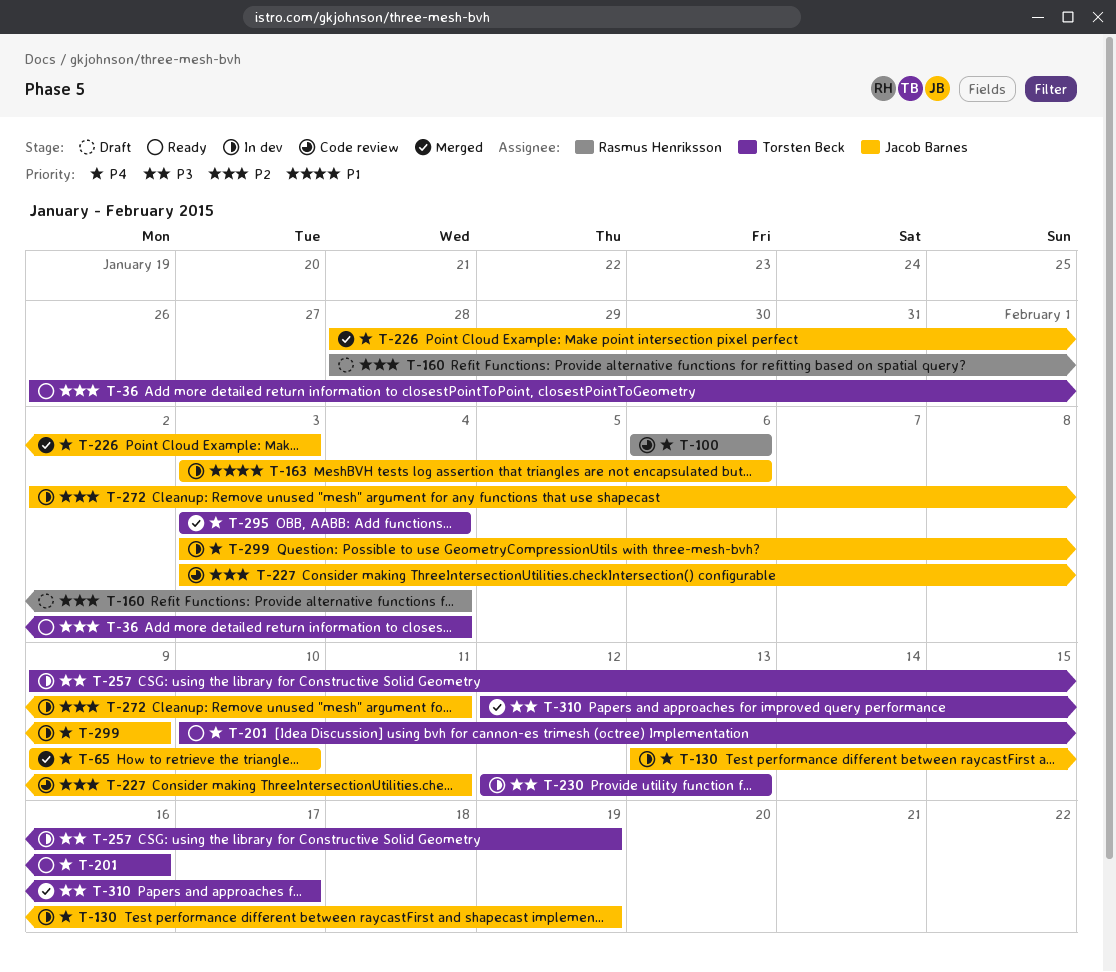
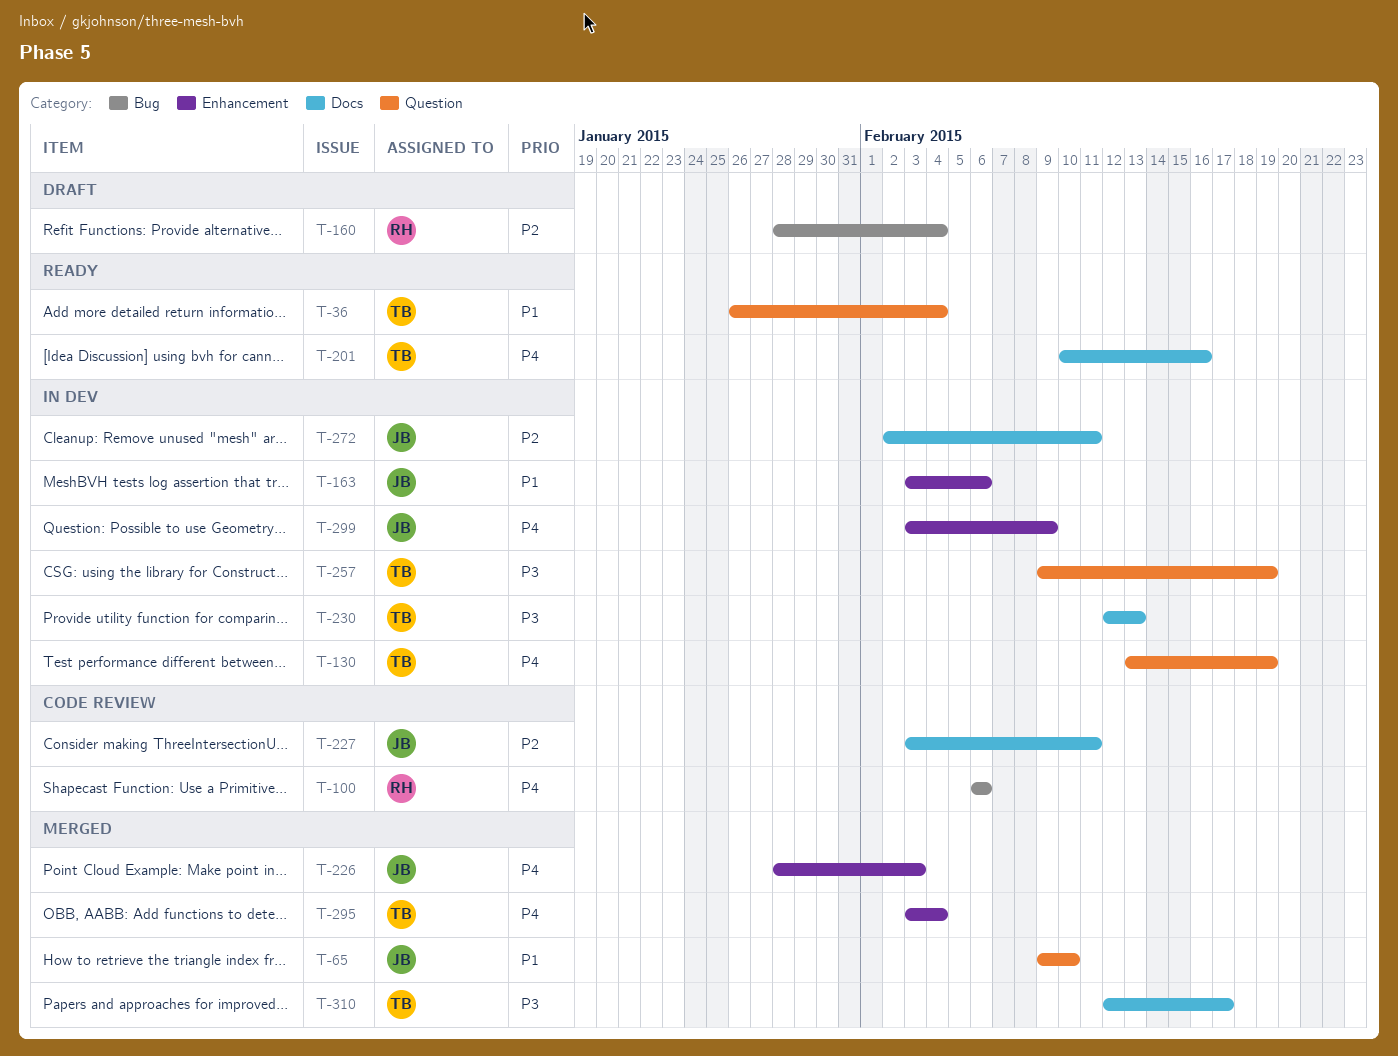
T-36, priority: P2 -> P1
T-65, priority: P4 -> P1
T-130, owner: Jacob Barnes -> Torsten Beck

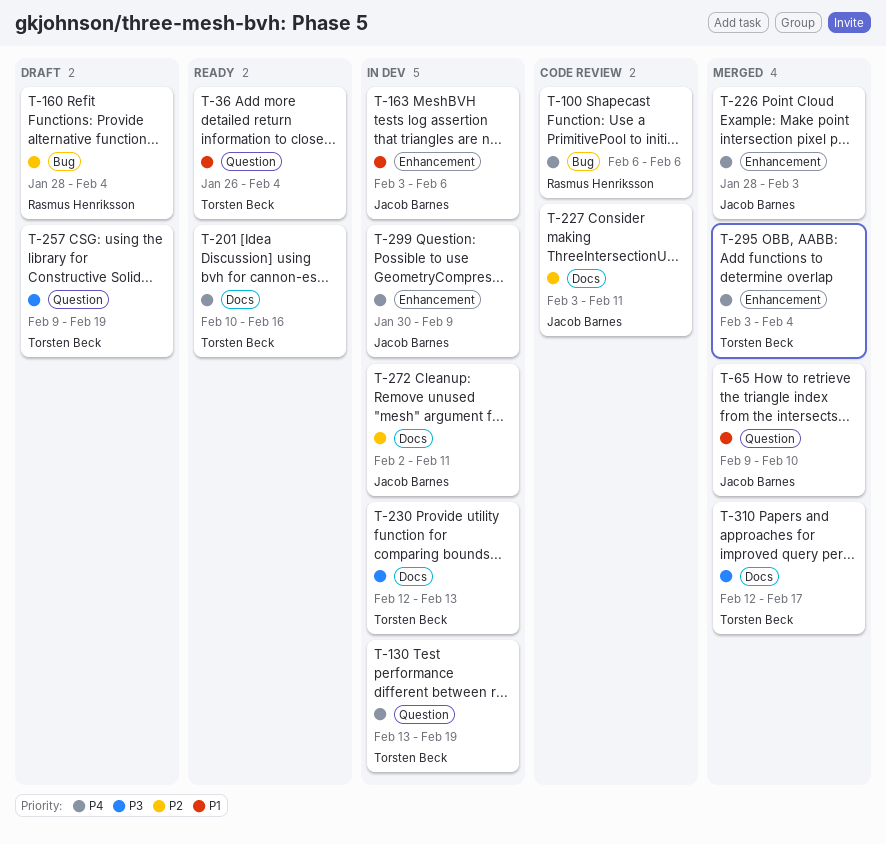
T-257, status: In dev -> Draft
T-299, start: Feb 3 -> Jan 30

